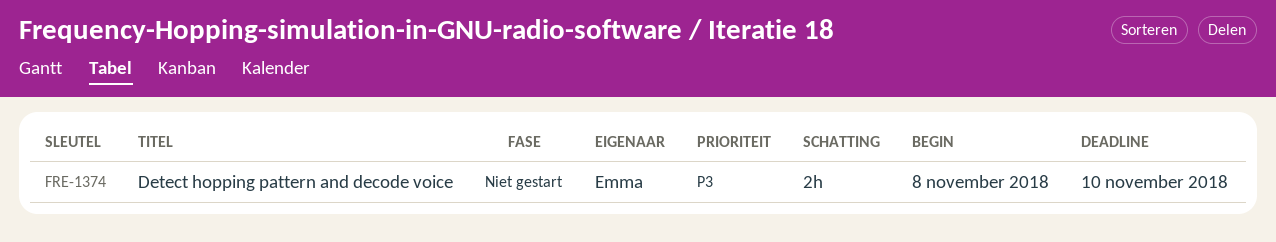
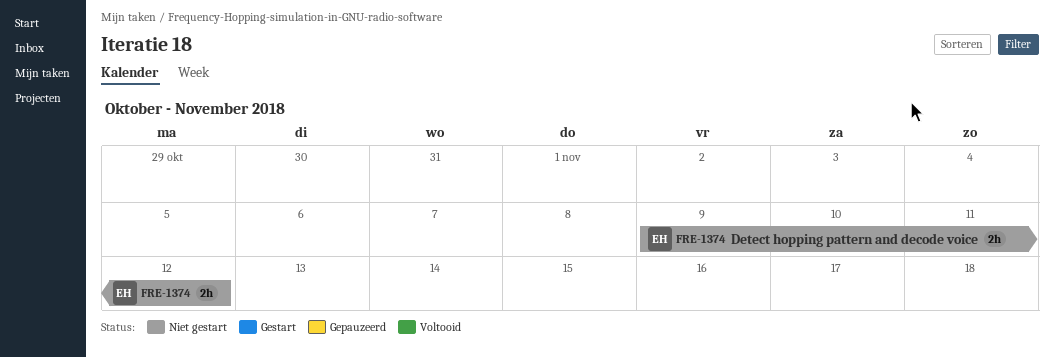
FRE-1374, start: Nov 8 -> Nov 9
FRE-1374, due: Nov 10 -> Nov 12

